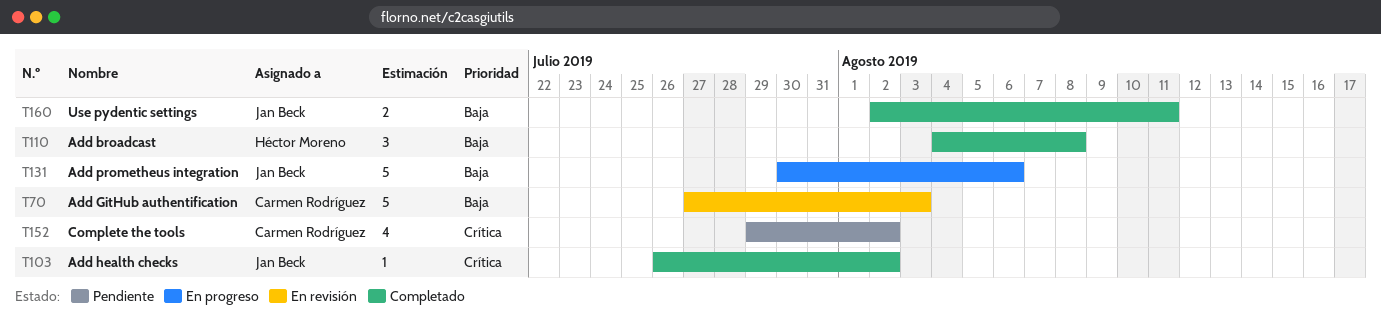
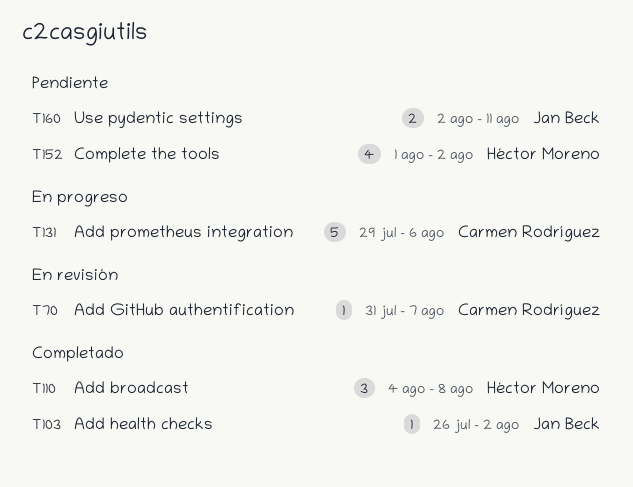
T70, estimate: 5 -> 1
T70, start: Jul 27 -> Jul 31
T70, due: Aug 3 -> Aug 7
T131, owner: Jan Beck -> Carmen Rodríguez
T131, start: Jul 30 -> Jul 29
T152, owner: Carmen Rodríguez -> Héctor Moreno
T152, start: Jul 29 -> Aug 1
T160, status: Completado -> Pendiente

